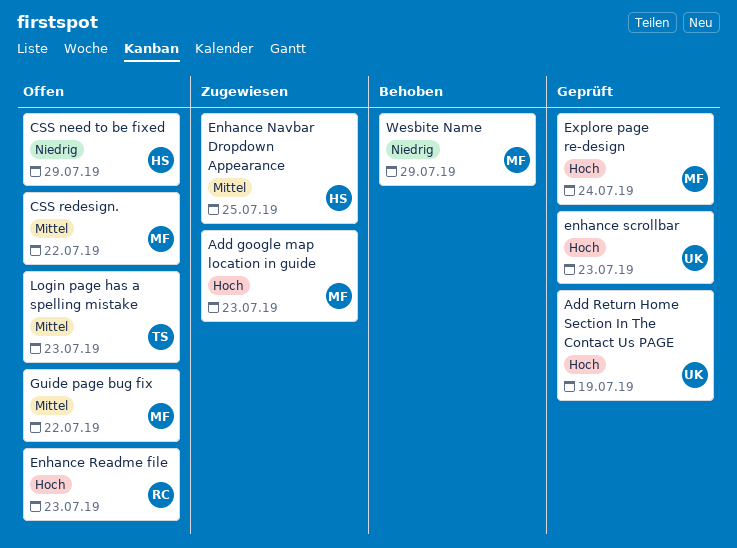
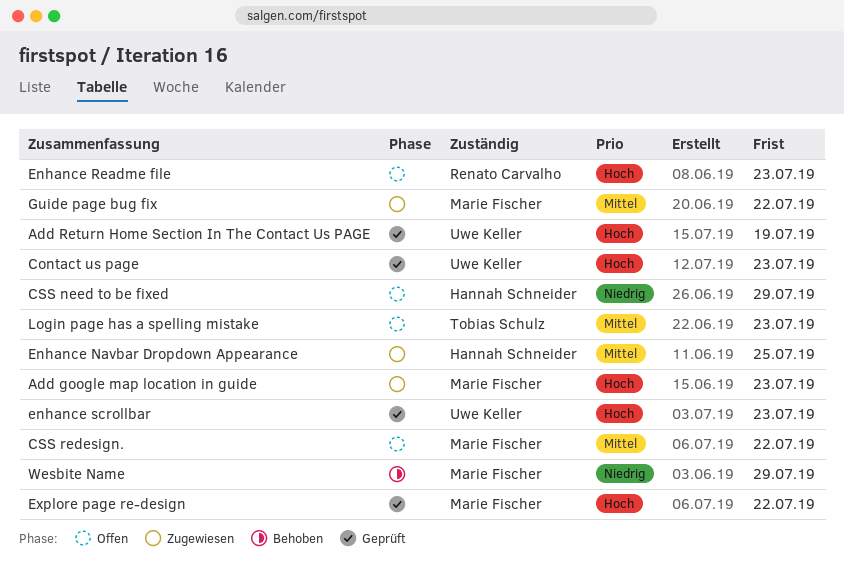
Contact us page: none -> present
Explore page re-design, due: Jul 24 -> Jul 22
Guide page bug fix, status: Offen -> Zugewiesen

